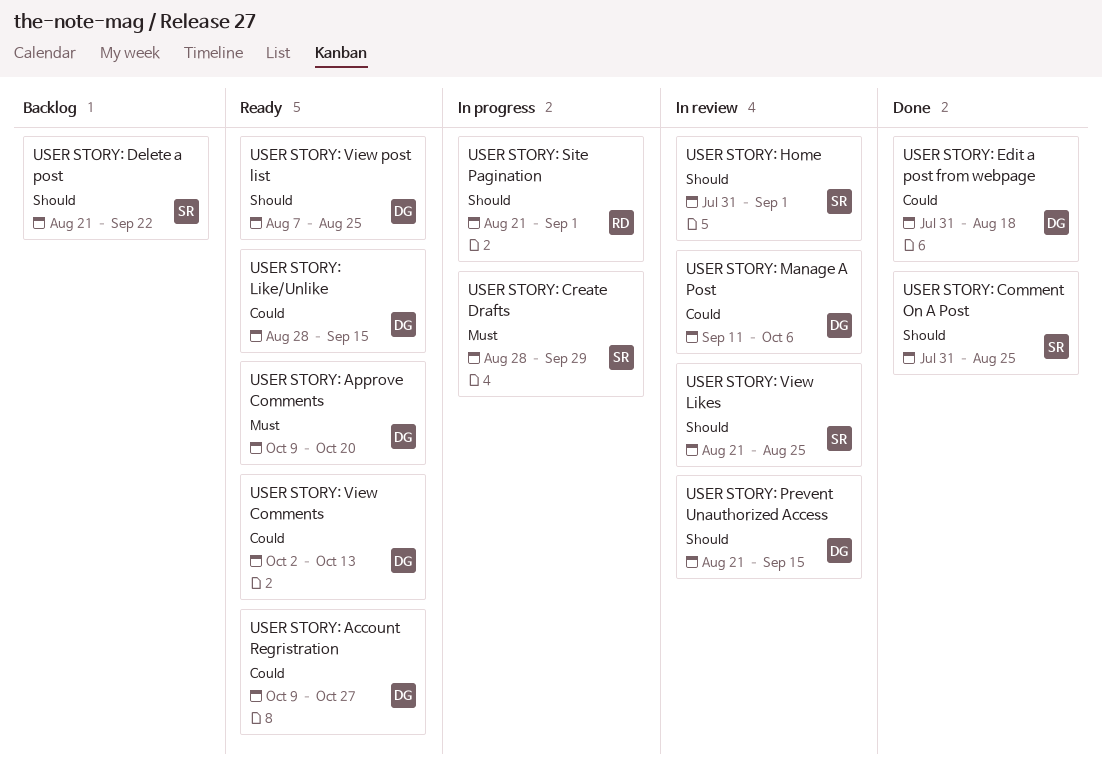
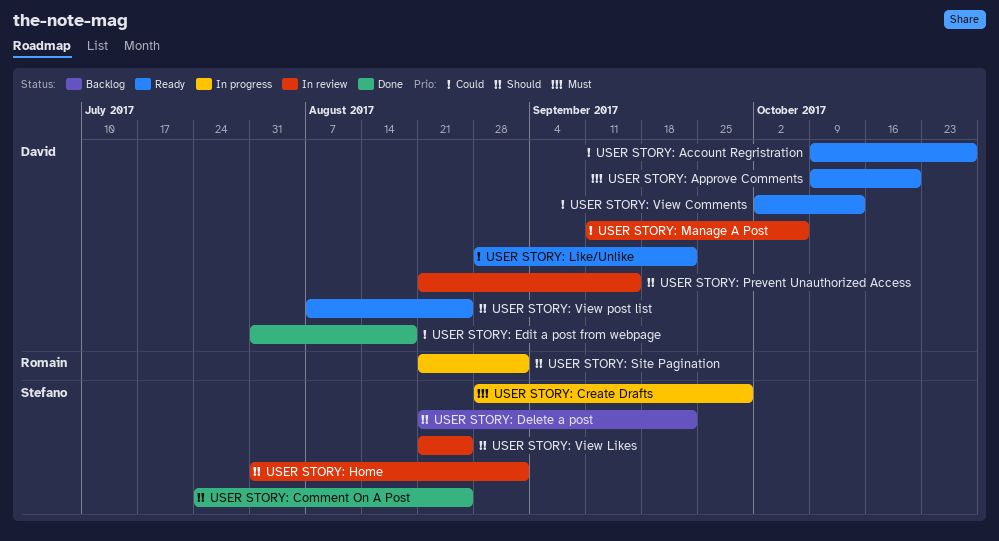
USER STORY: Comment On A Post, start: Jul 31 -> Jul 24
USER STORY: Like/Unlike, due: Sep 15 -> Sep 22

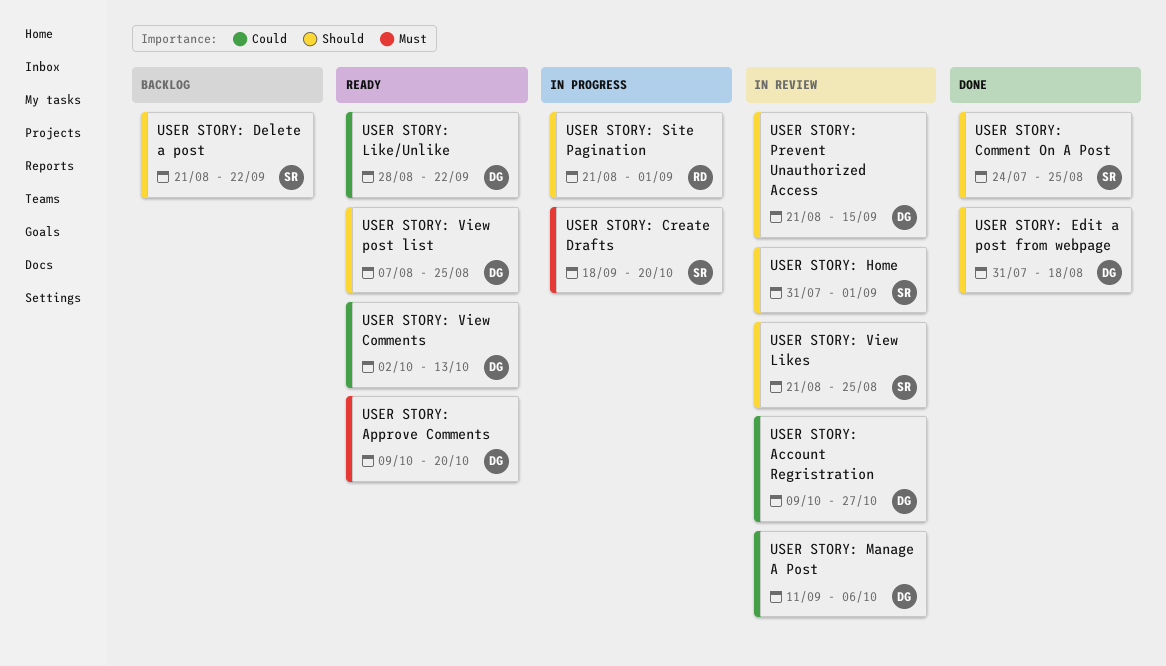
USER STORY: Account Regristration, status: Ready -> In review
USER STORY: Create Drafts, start: Aug 28 -> Sep 18
USER STORY: Create Drafts, due: Sep 29 -> Oct 20
USER STORY: Edit a post from webpage, priority: Could -> Should

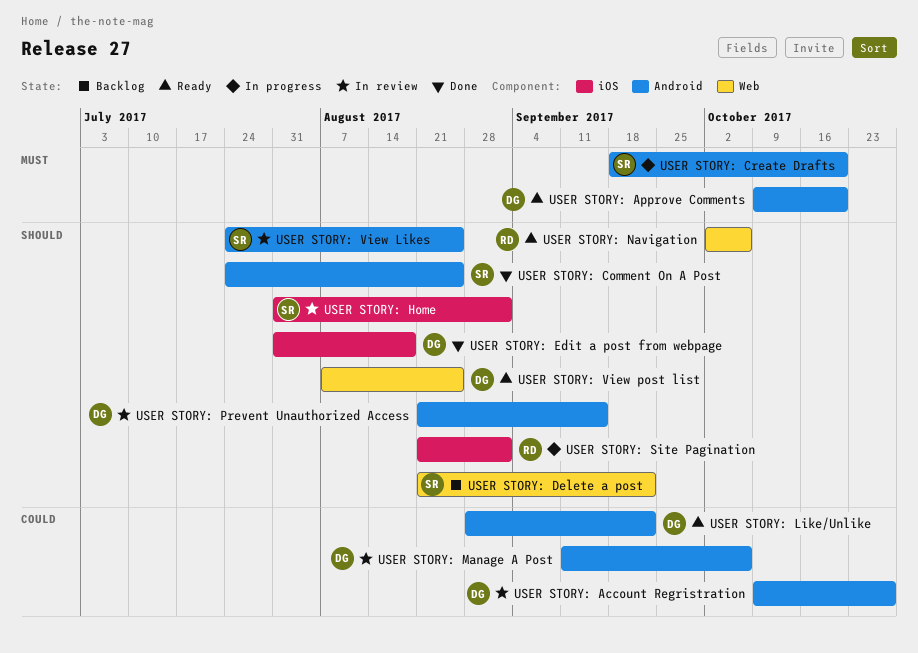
USER STORY: Navigation: none -> present
USER STORY: View Comments: present -> none
USER STORY: View Likes, start: Aug 21 -> Jul 24

